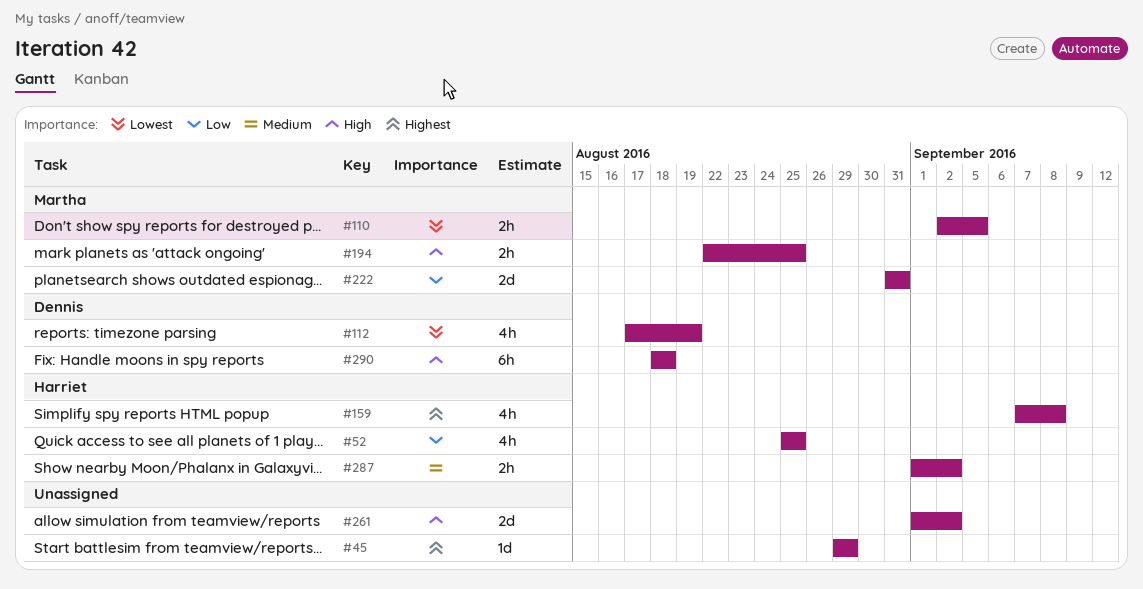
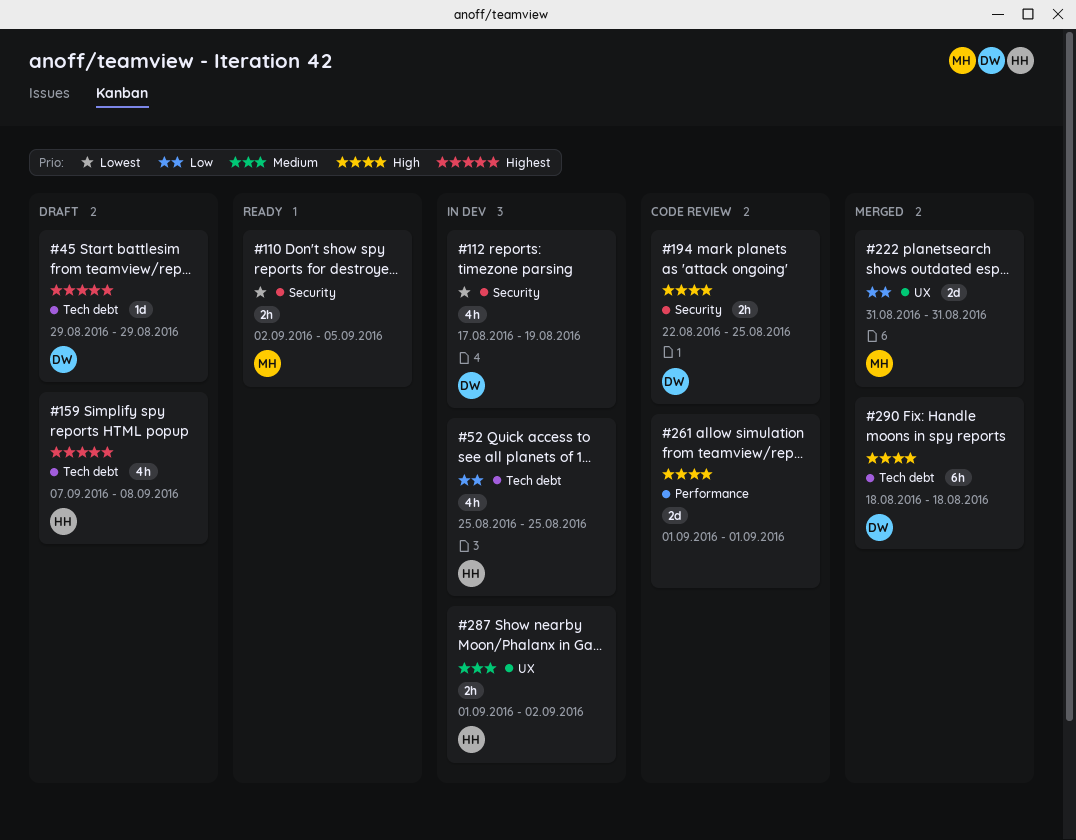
#45, owner: none -> Dennis
#194, owner: Martha -> Dennis
#261, due: Sep 2 -> Sep 1

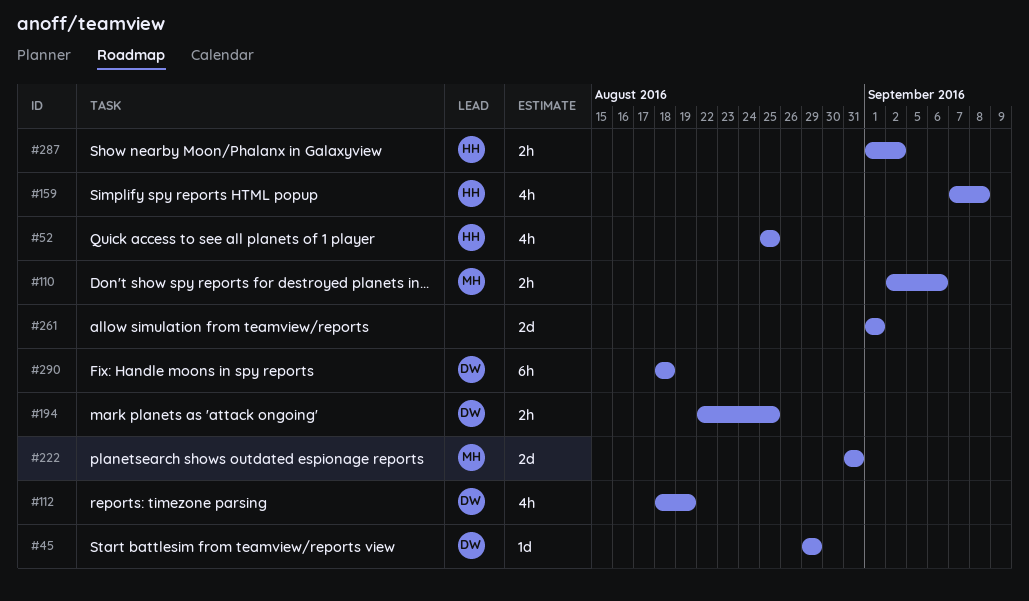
#110, due: Sep 5 -> Sep 6
#112, start: Aug 17 -> Aug 18

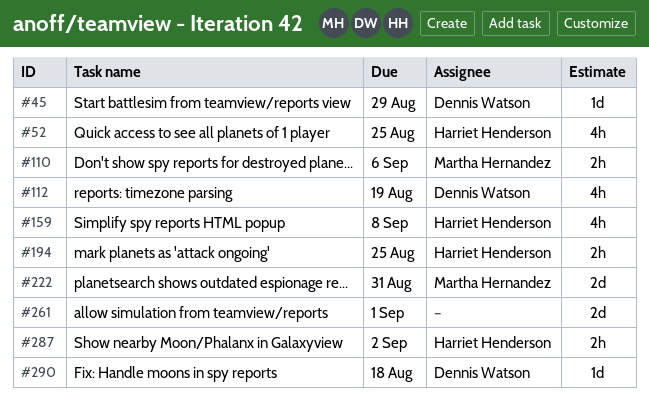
#194, owner: Dennis Watson -> Harriet Henderson
#290, estimate: 6h -> 1d

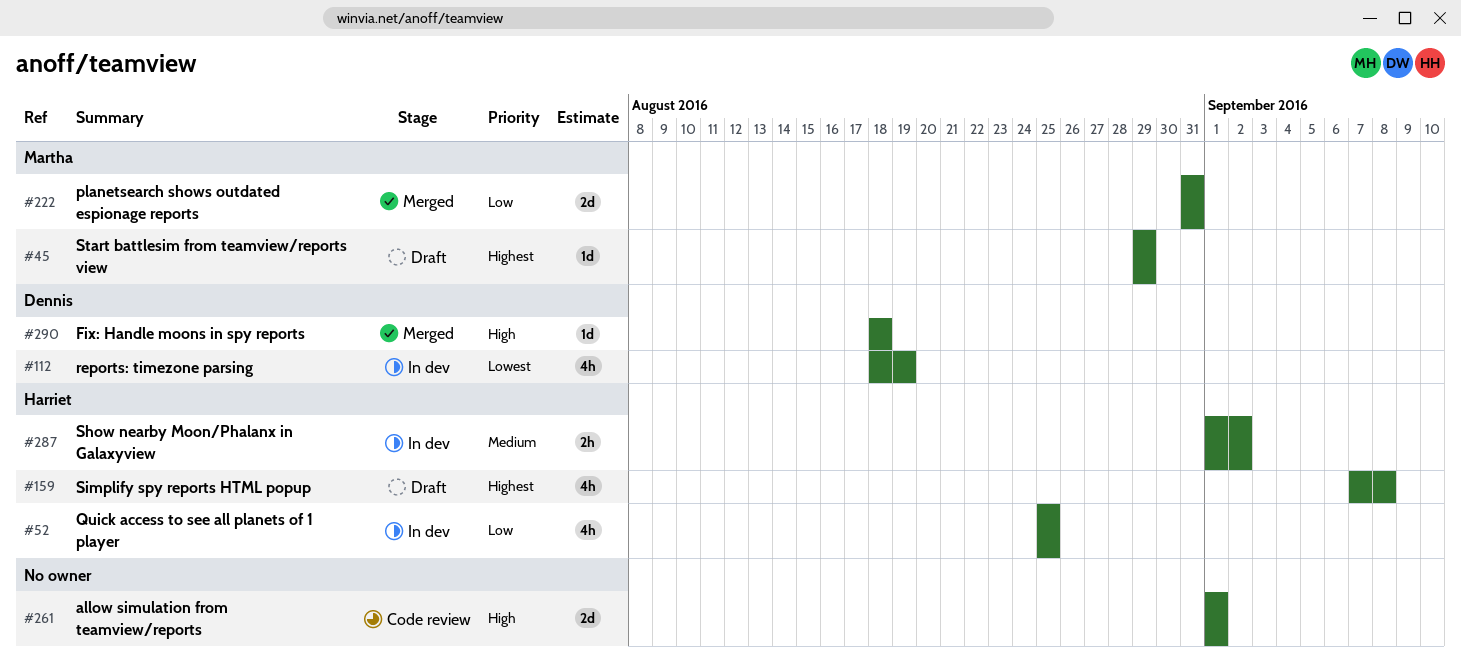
#45, owner: Dennis Watson -> Martha Hernandez
#110: present -> none
#194: present -> none

